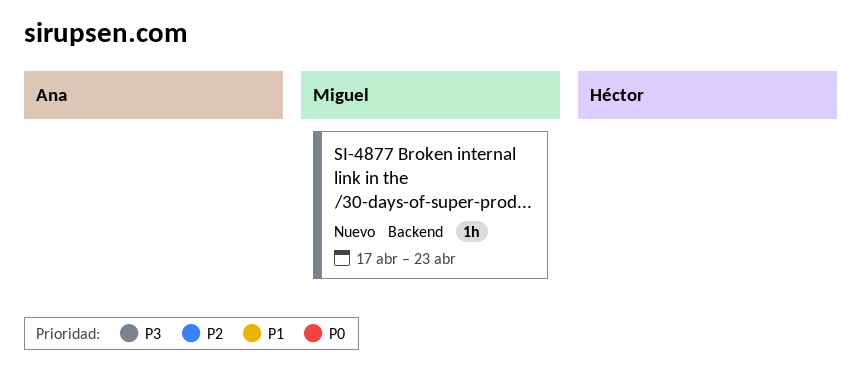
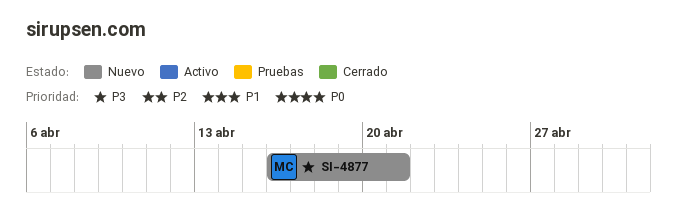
SI-4877, start: Apr 17 -> Apr 16
SI-4877, due: Apr 23 -> Apr 21

